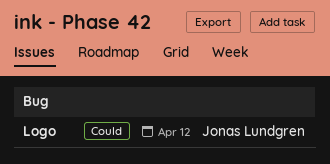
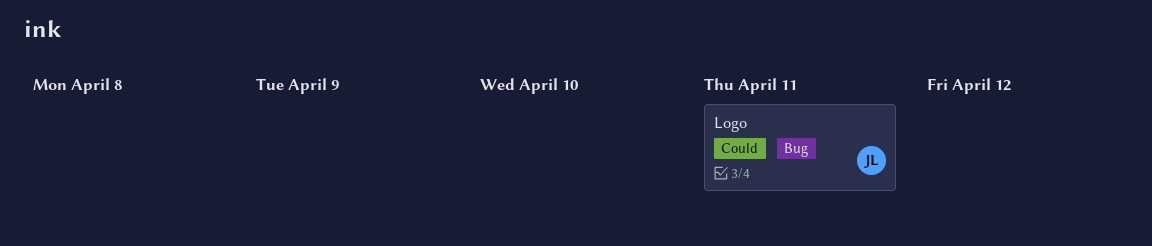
Logo, due: Apr 12 -> Apr 11

